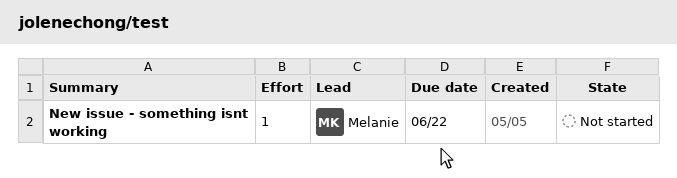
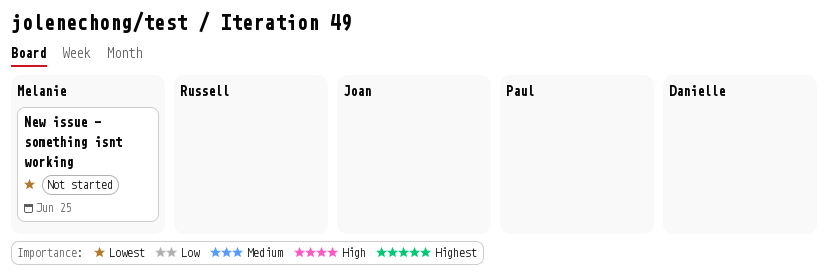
New issue - something isnt working, due: Jun 22 -> Jun 25

